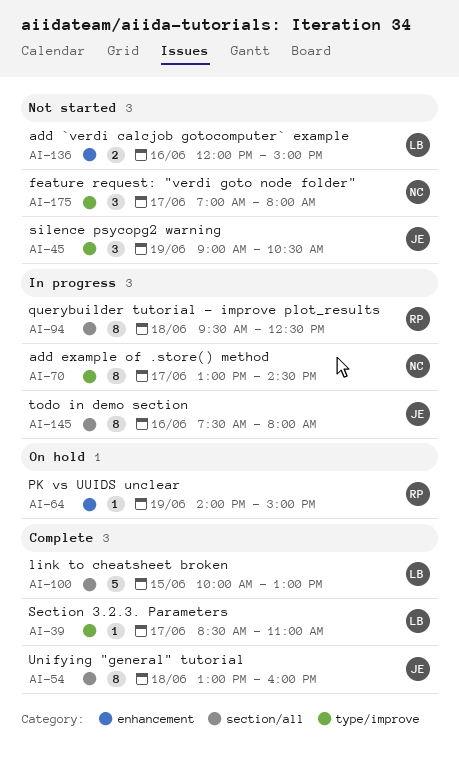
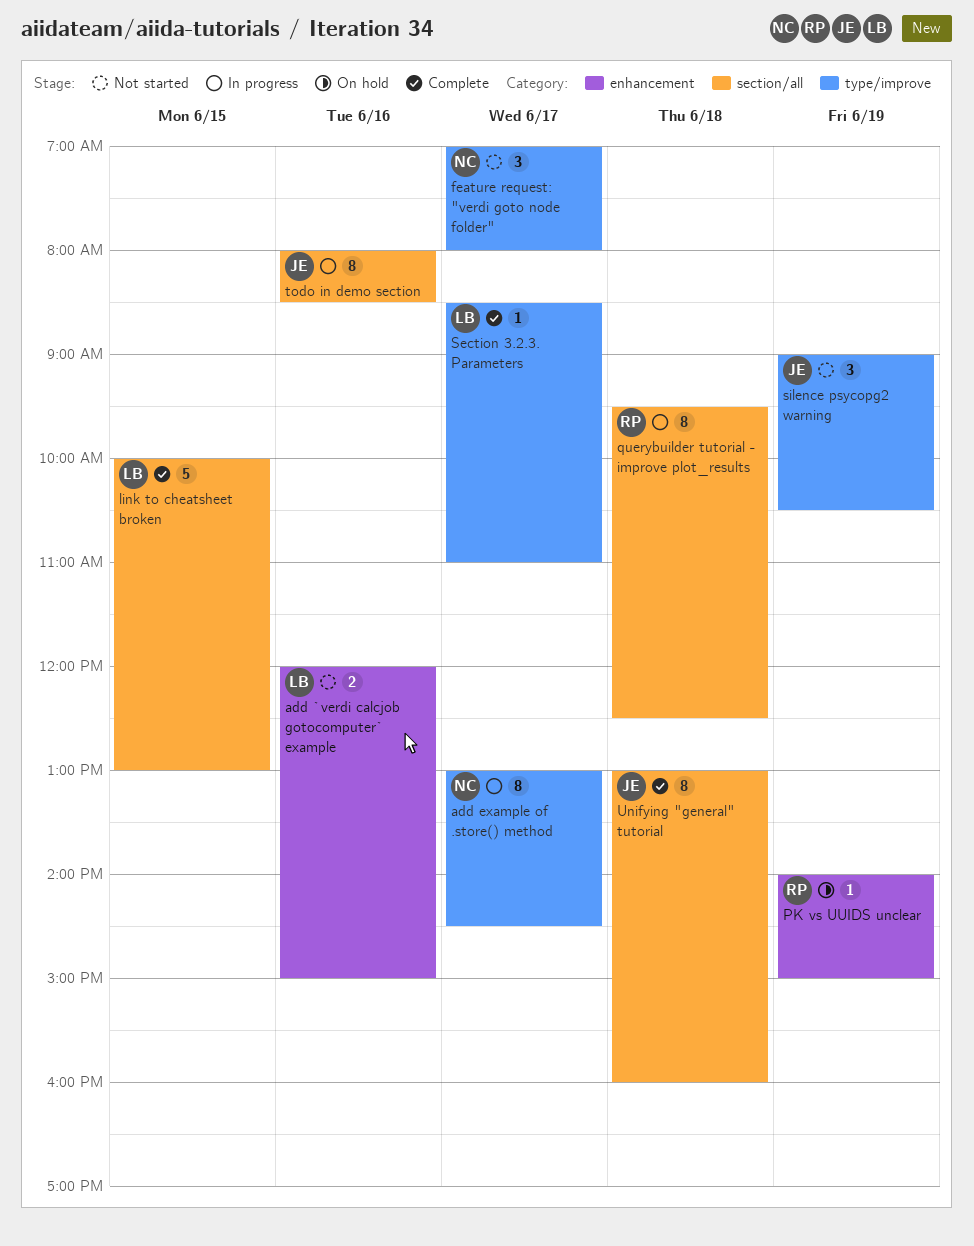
todo in demo section, begins: 07:30 -> 08:00
todo in demo section, ends: 08:00 -> 08:30

